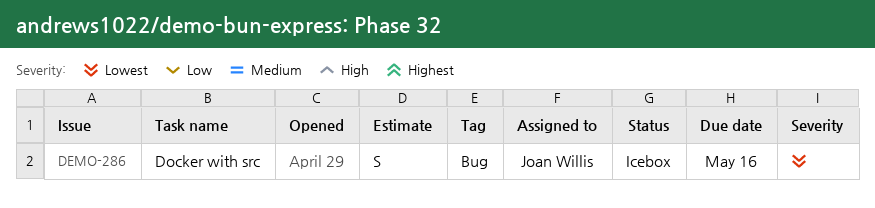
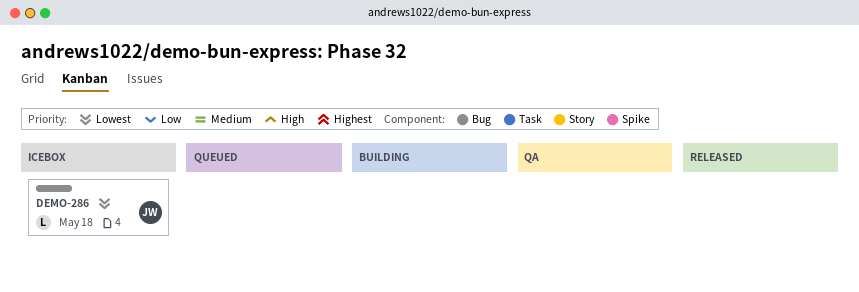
DEMO-286, estimate: S -> L
DEMO-286, due: May 16 -> May 18

